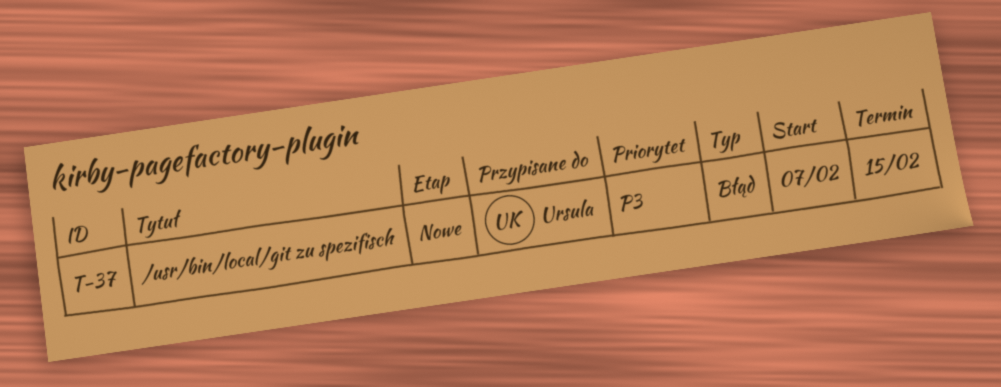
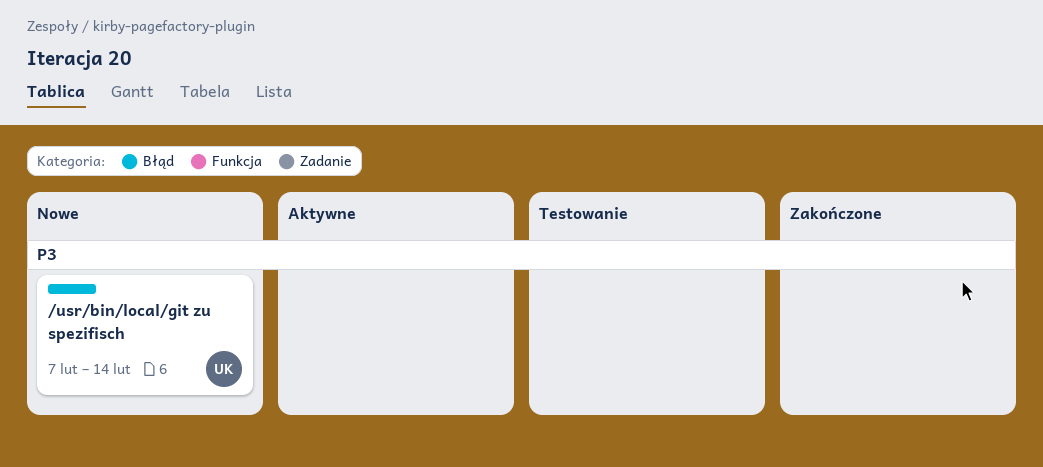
/usr/bin/local/git zu spezifisch, due: Feb 15 -> Feb 14

